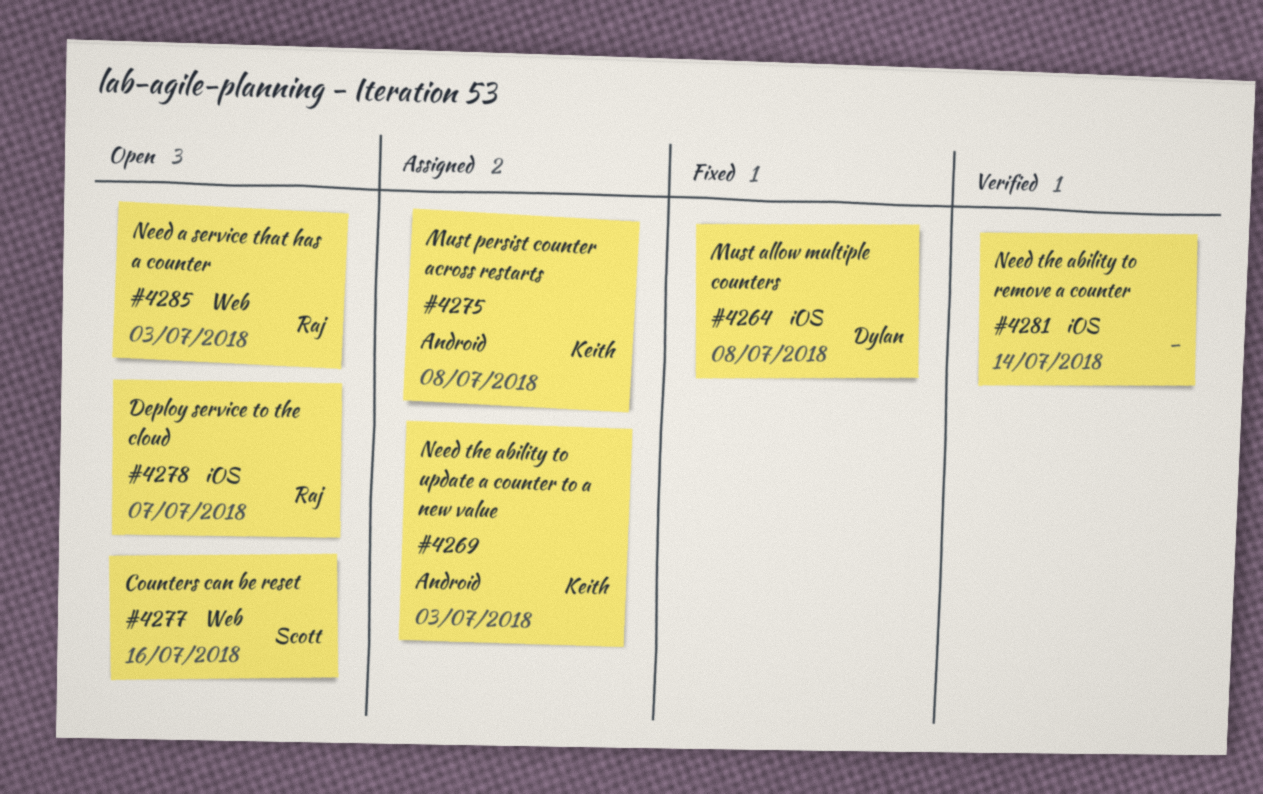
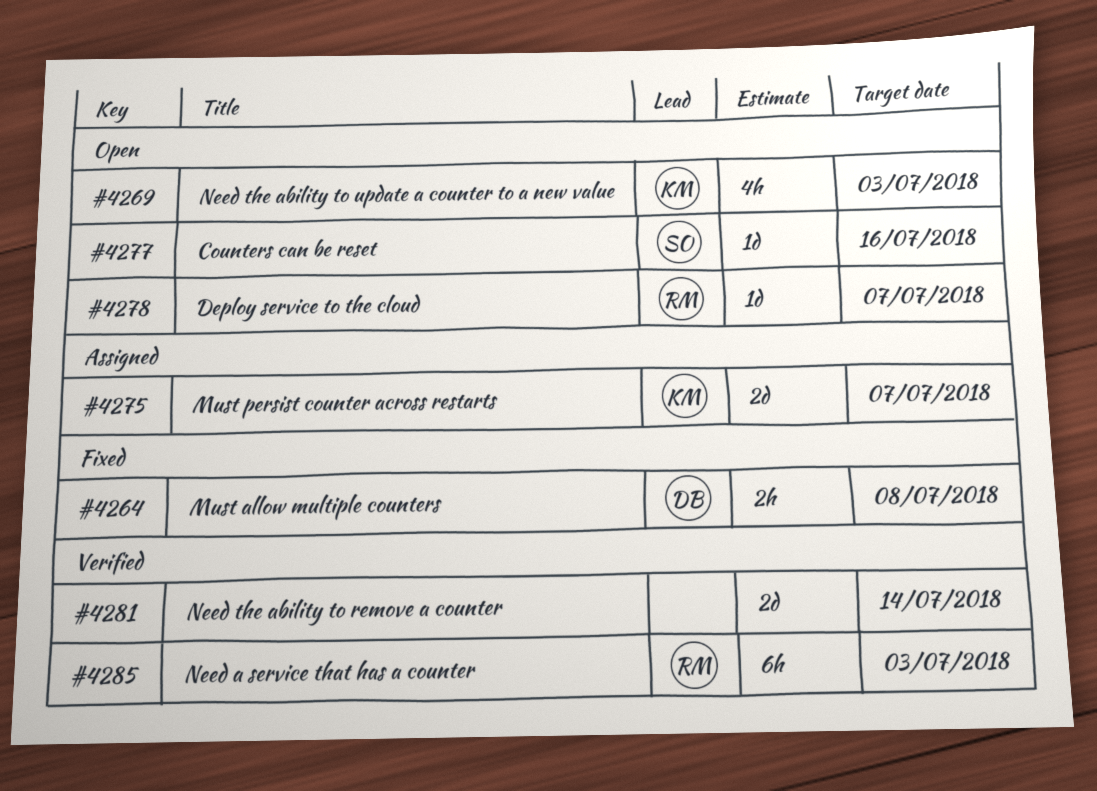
#4269, status: Assigned -> Open
#4275, due: Jul 8 -> Jul 7
#4285, status: Open -> Verified

